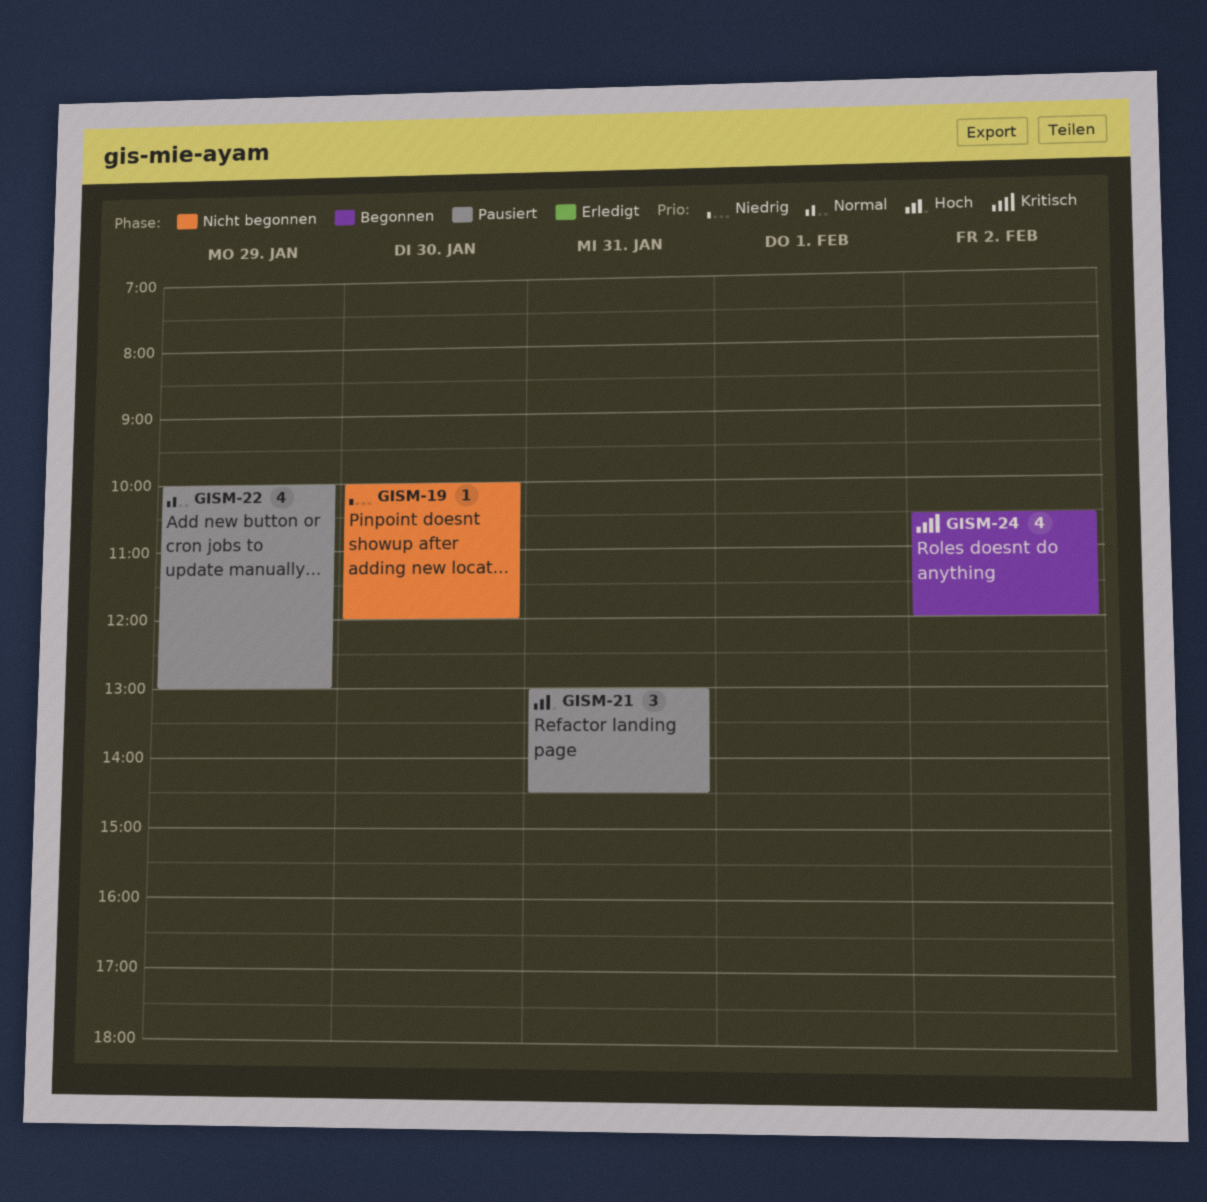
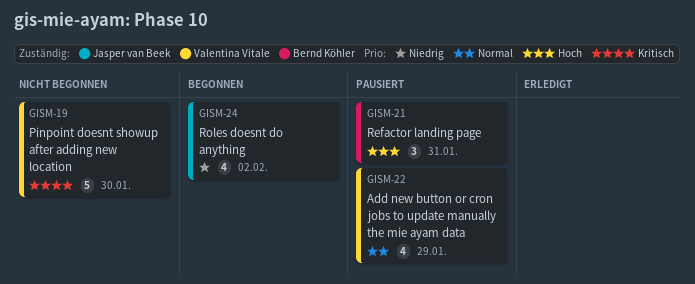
GISM-19, priority: Niedrig -> Kritisch
GISM-19, estimate: 1 -> 5
GISM-24, priority: Kritisch -> Niedrig

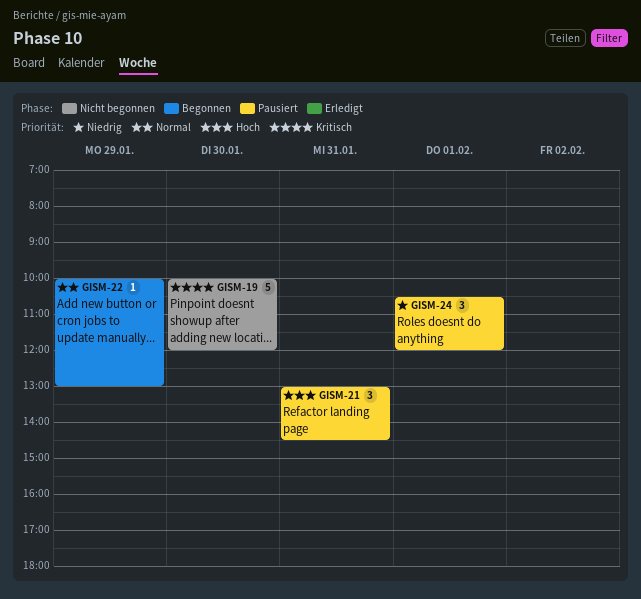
GISM-22, status: Pausiert -> Begonnen
GISM-22, estimate: 4 -> 1
GISM-24, status: Begonnen -> Pausiert
GISM-24, estimate: 4 -> 3
GISM-24, day: Feb 2 -> Feb 1

